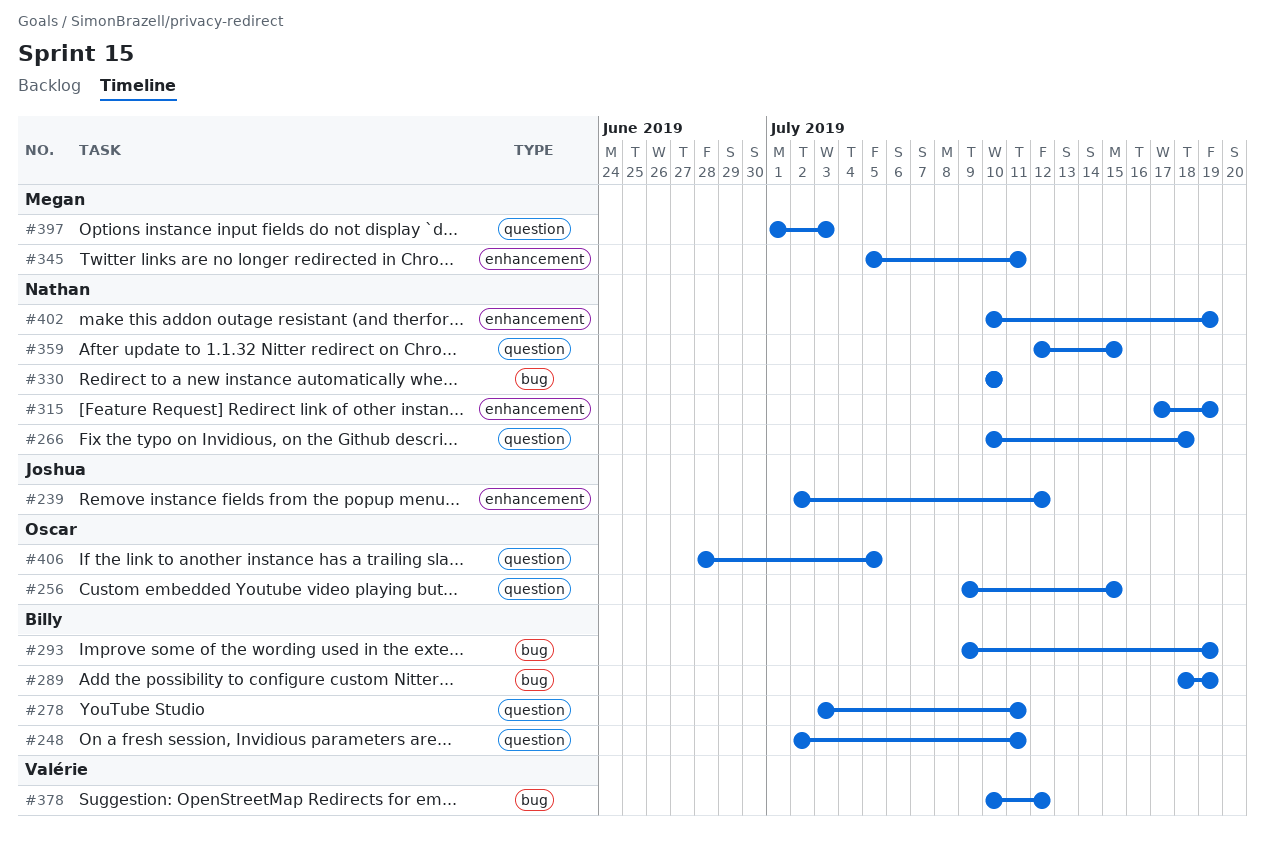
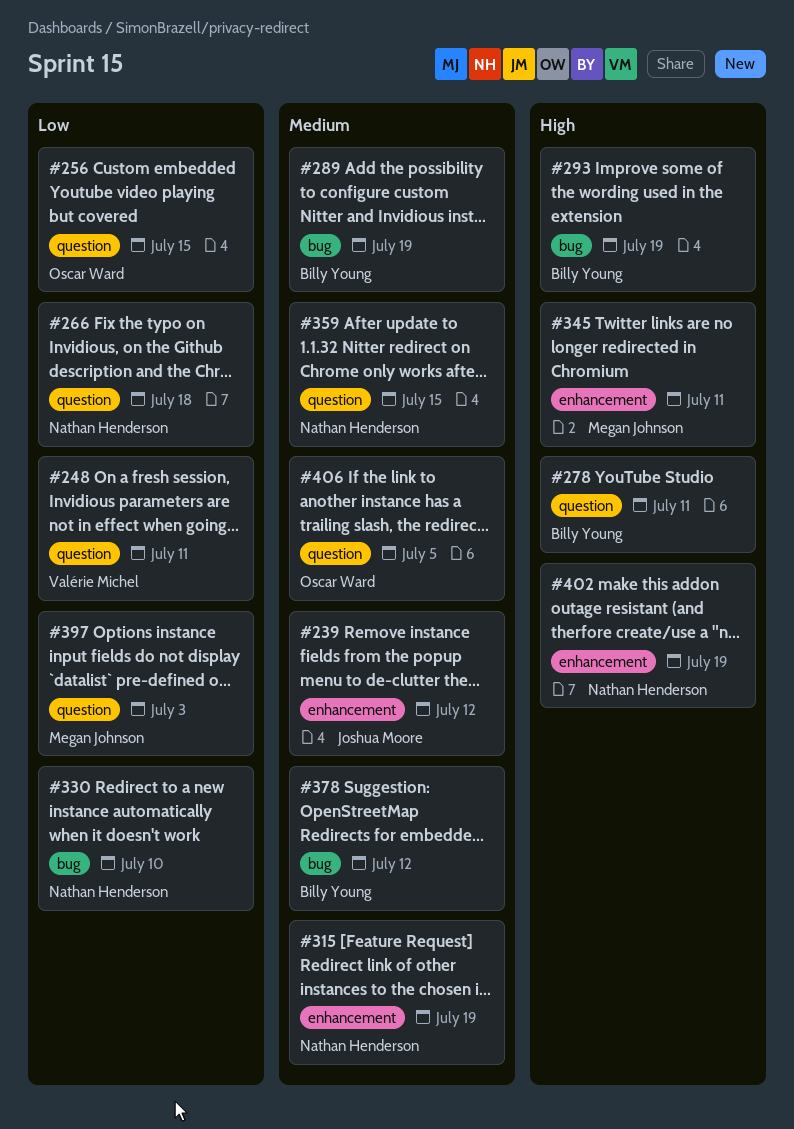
#248, owner: Billy Young -> Valérie Michel
#378, owner: Valérie Michel -> Billy Young

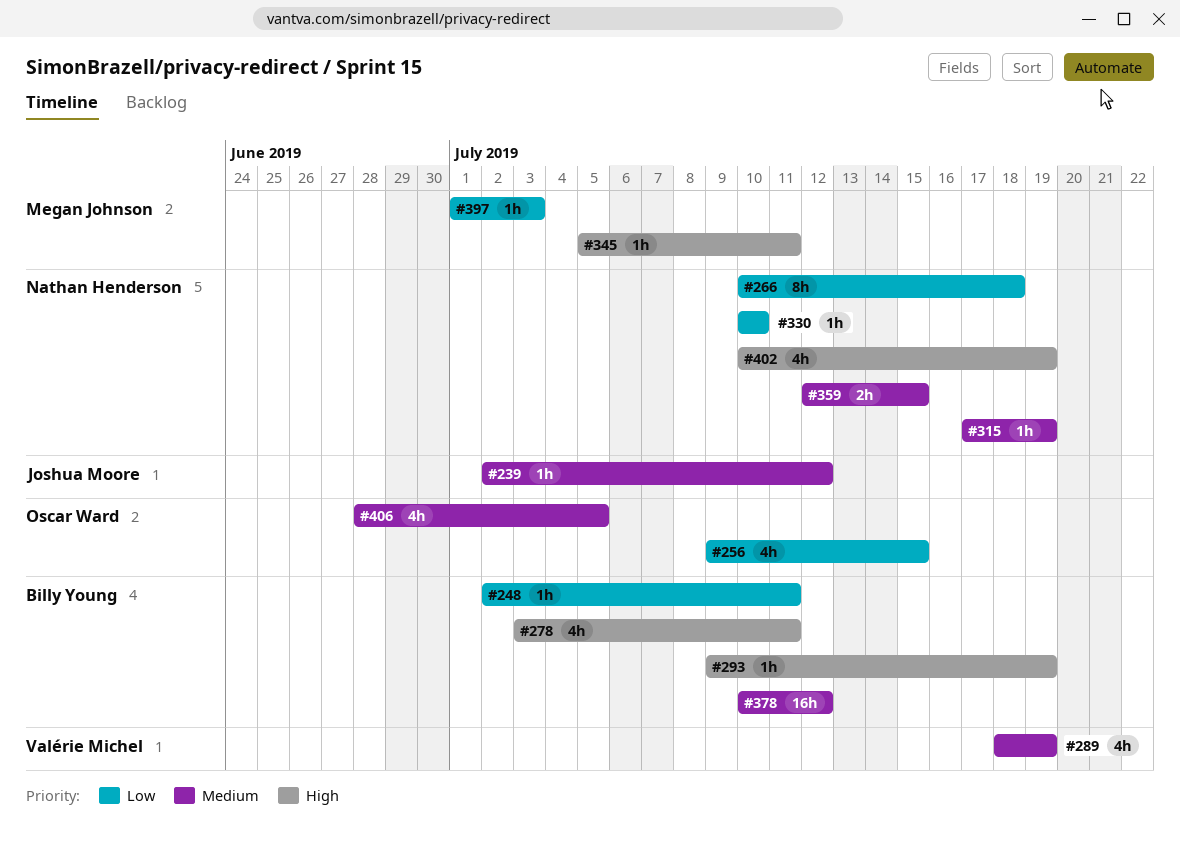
#248, owner: Valérie Michel -> Billy Young
#289, owner: Billy Young -> Valérie Michel

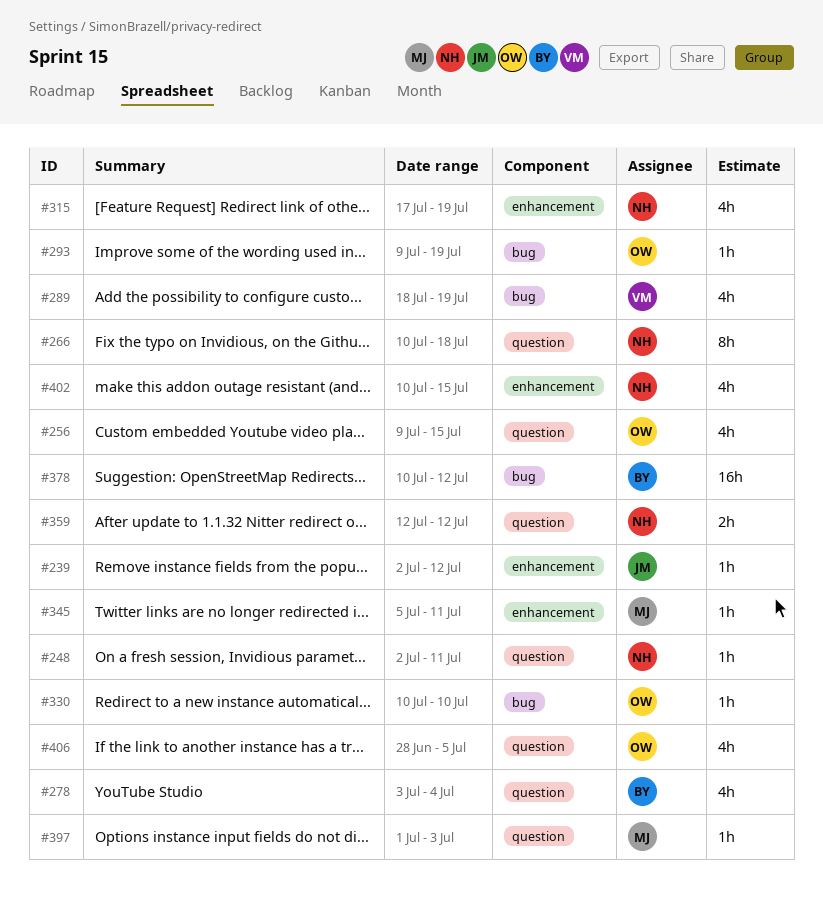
#248, owner: Billy Young -> Nathan Henderson
#278, due: Jul 11 -> Jul 4
#293, owner: Billy Young -> Oscar Ward
#315, estimate: 1h -> 4h
#330, owner: Nathan Henderson -> Oscar Ward
#359, due: Jul 15 -> Jul 12
#402, due: Jul 19 -> Jul 15

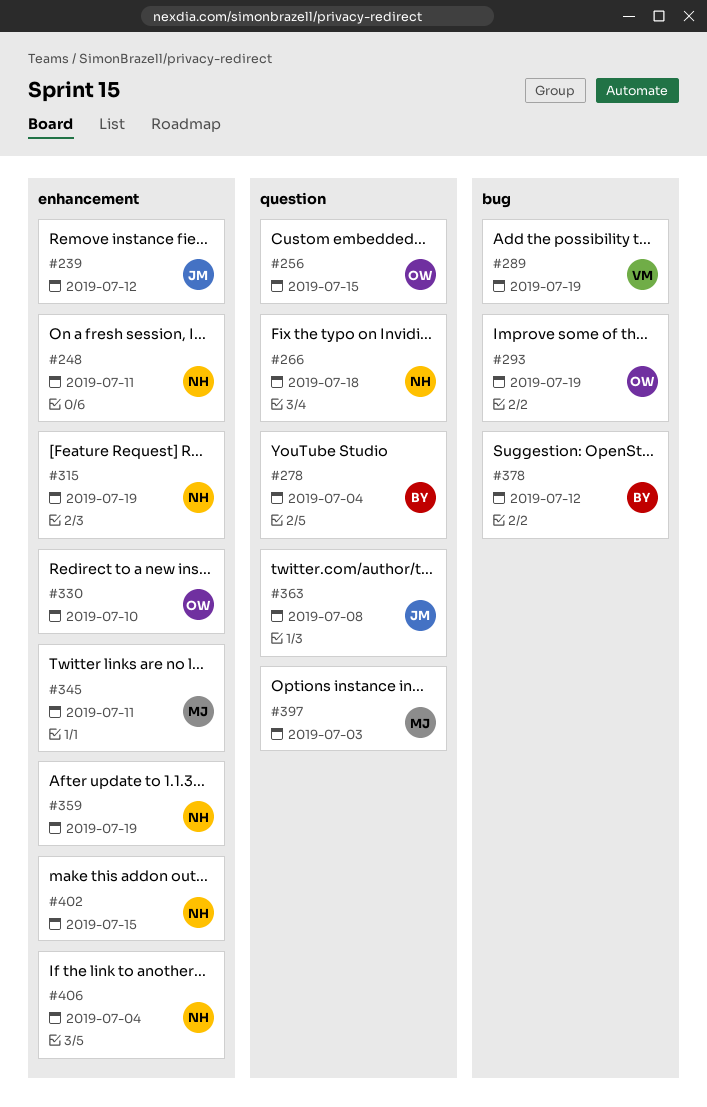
#248, label: question -> enhancement
#330, label: bug -> enhancement
#359, label: question -> enhancement
#359, due: Jul 12 -> Jul 19
#363: none -> present
#406, owner: OW -> NH
#406, label: question -> enhancement
#406, due: Jul 5 -> Jul 4

